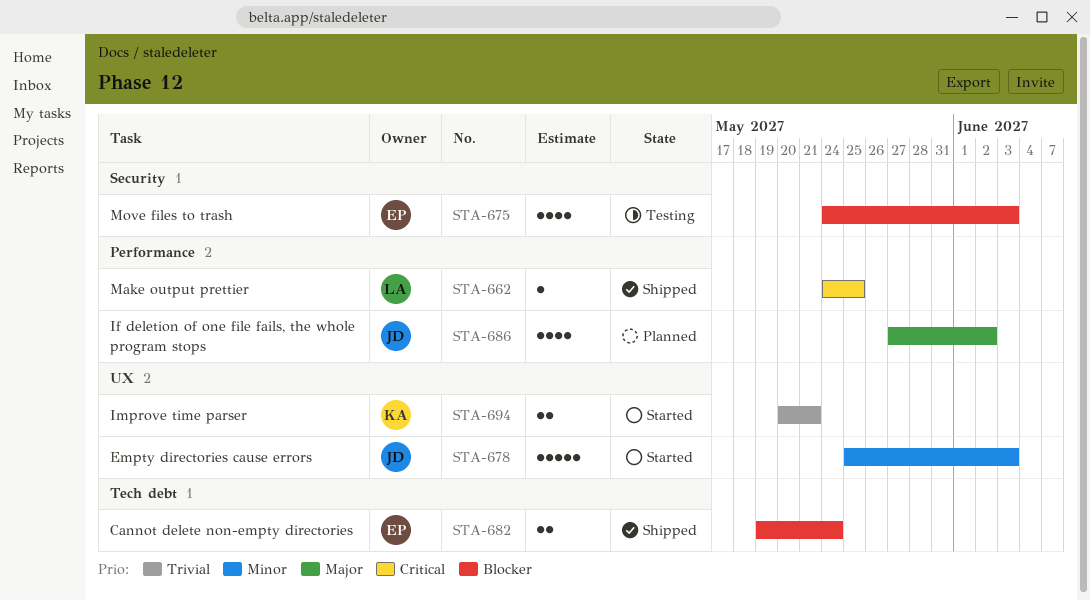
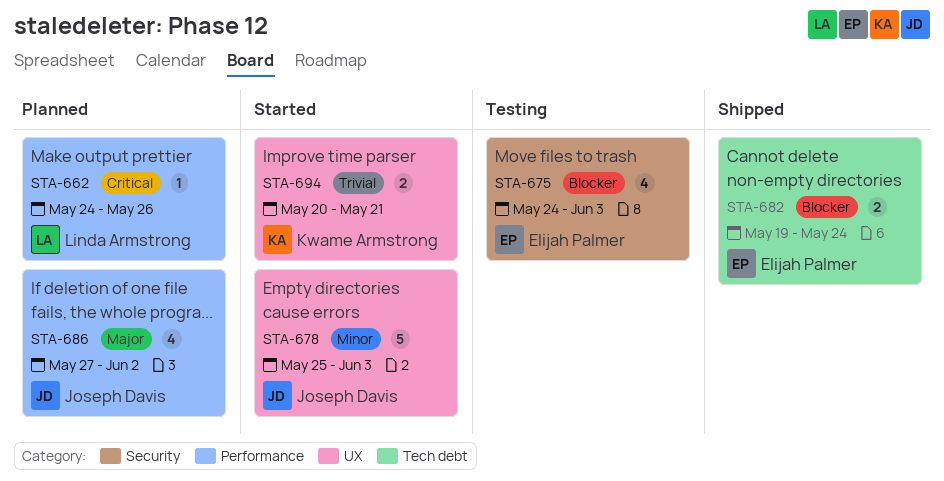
STA-662, status: Shipped -> Planned
STA-662, due: May 25 -> May 26

